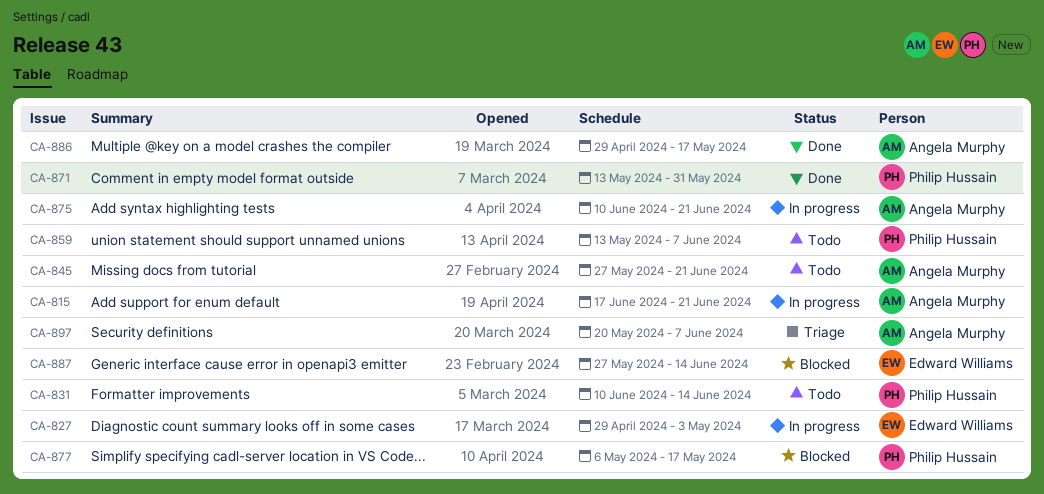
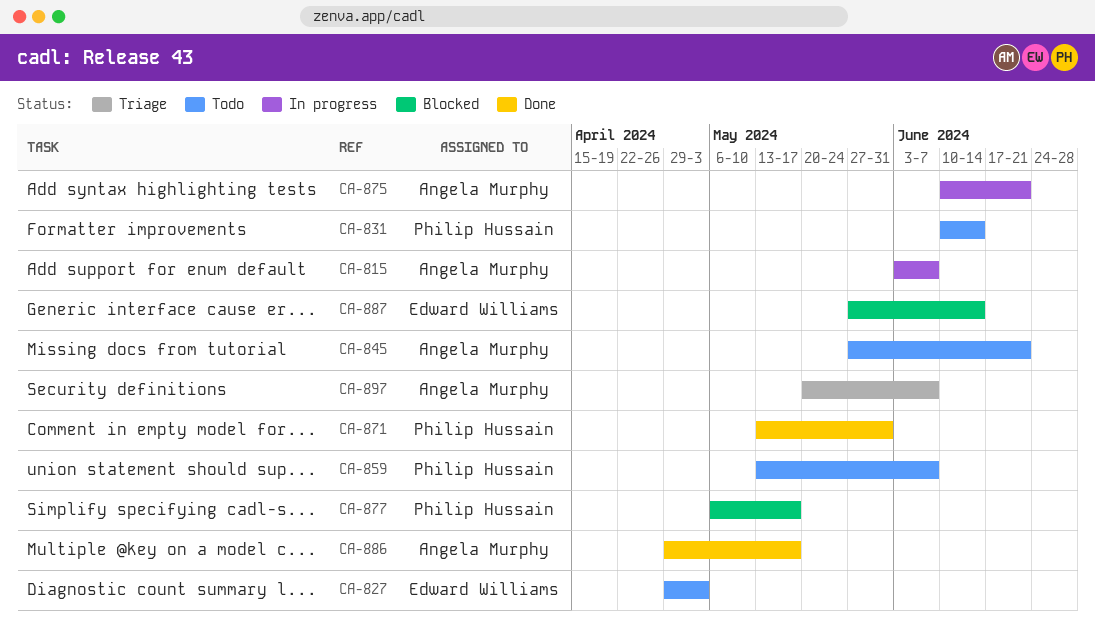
CA-815, start: Jun 17 -> Jun 3
CA-815, due: Jun 21 -> Jun 7
CA-827, status: In progress -> Todo

